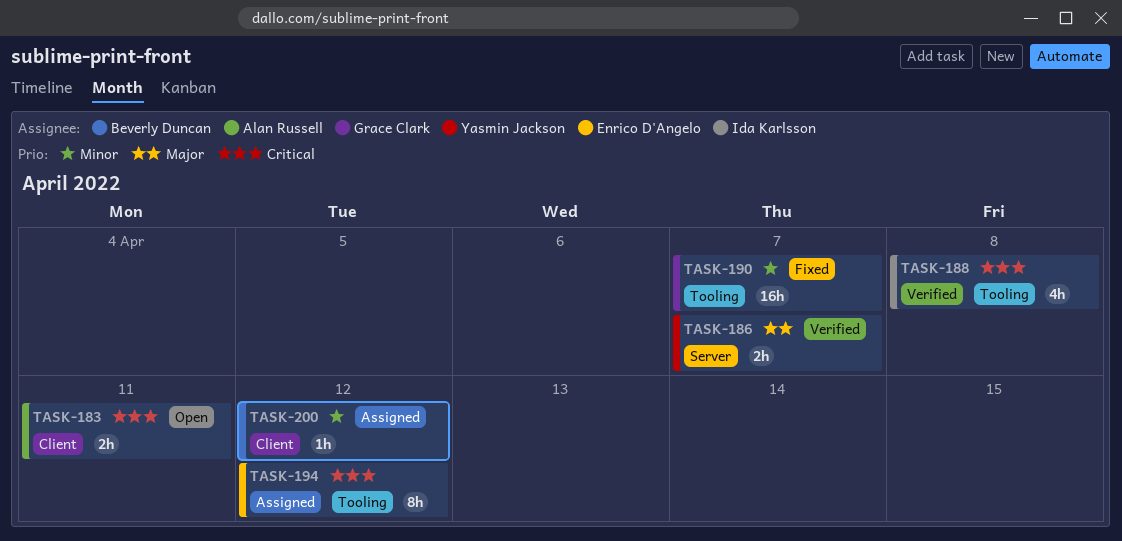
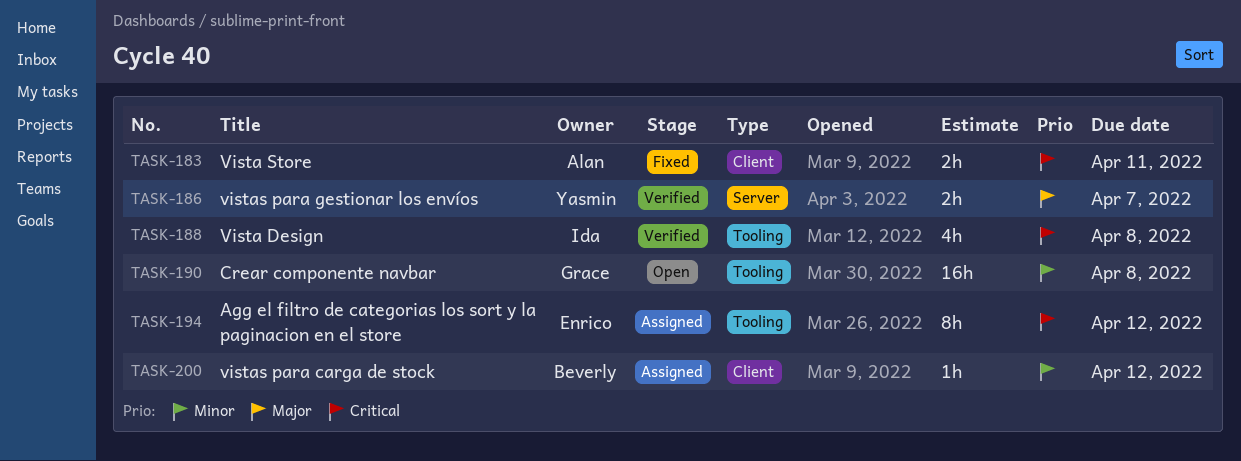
TASK-183, status: Open -> Fixed
TASK-190, status: Fixed -> Open
TASK-190, due: Apr 7 -> Apr 8

